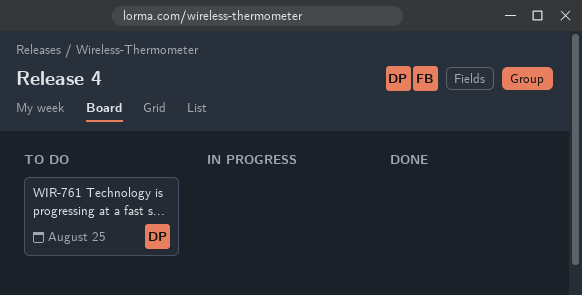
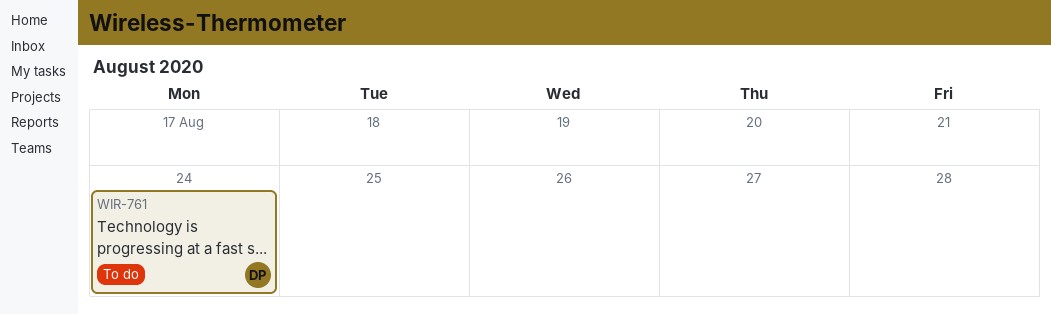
WIR-761, due: Aug 25 -> Aug 24

